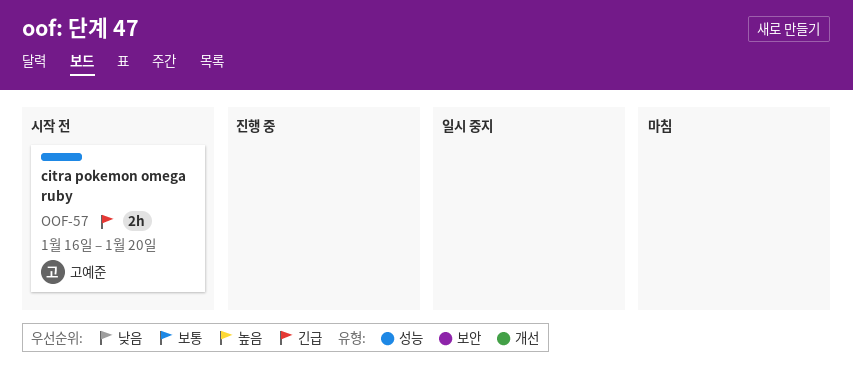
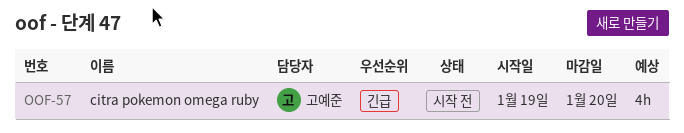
OOF-57, estimate: 2h -> 4h
OOF-57, start: Jan 16 -> Jan 19

